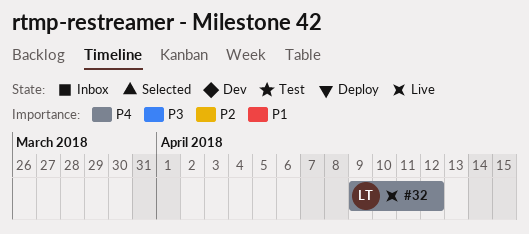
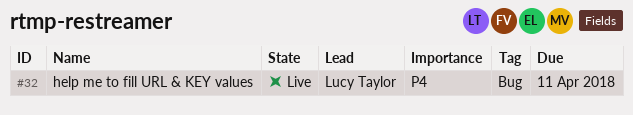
#32, due: Apr 12 -> Apr 11

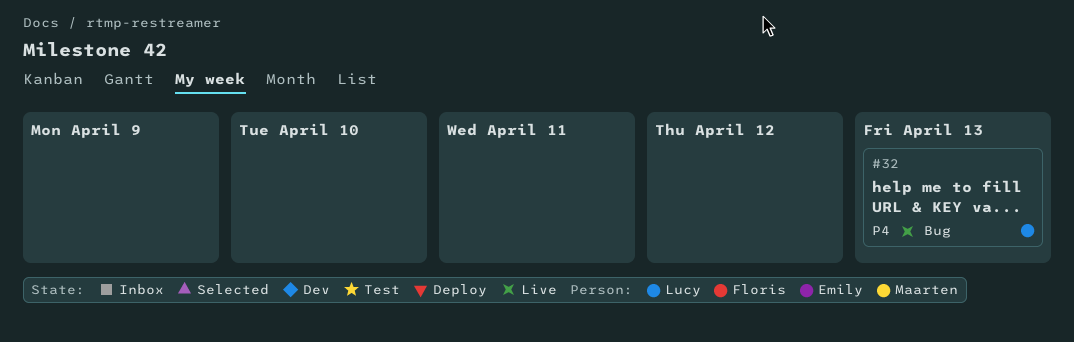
#32, due: Apr 11 -> Apr 13

